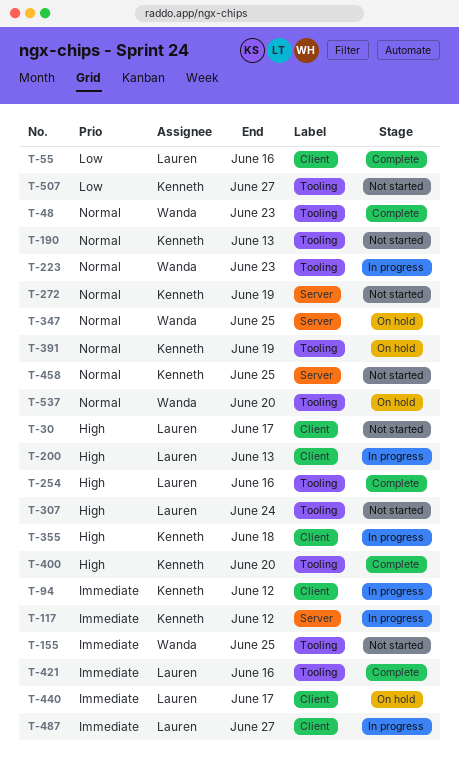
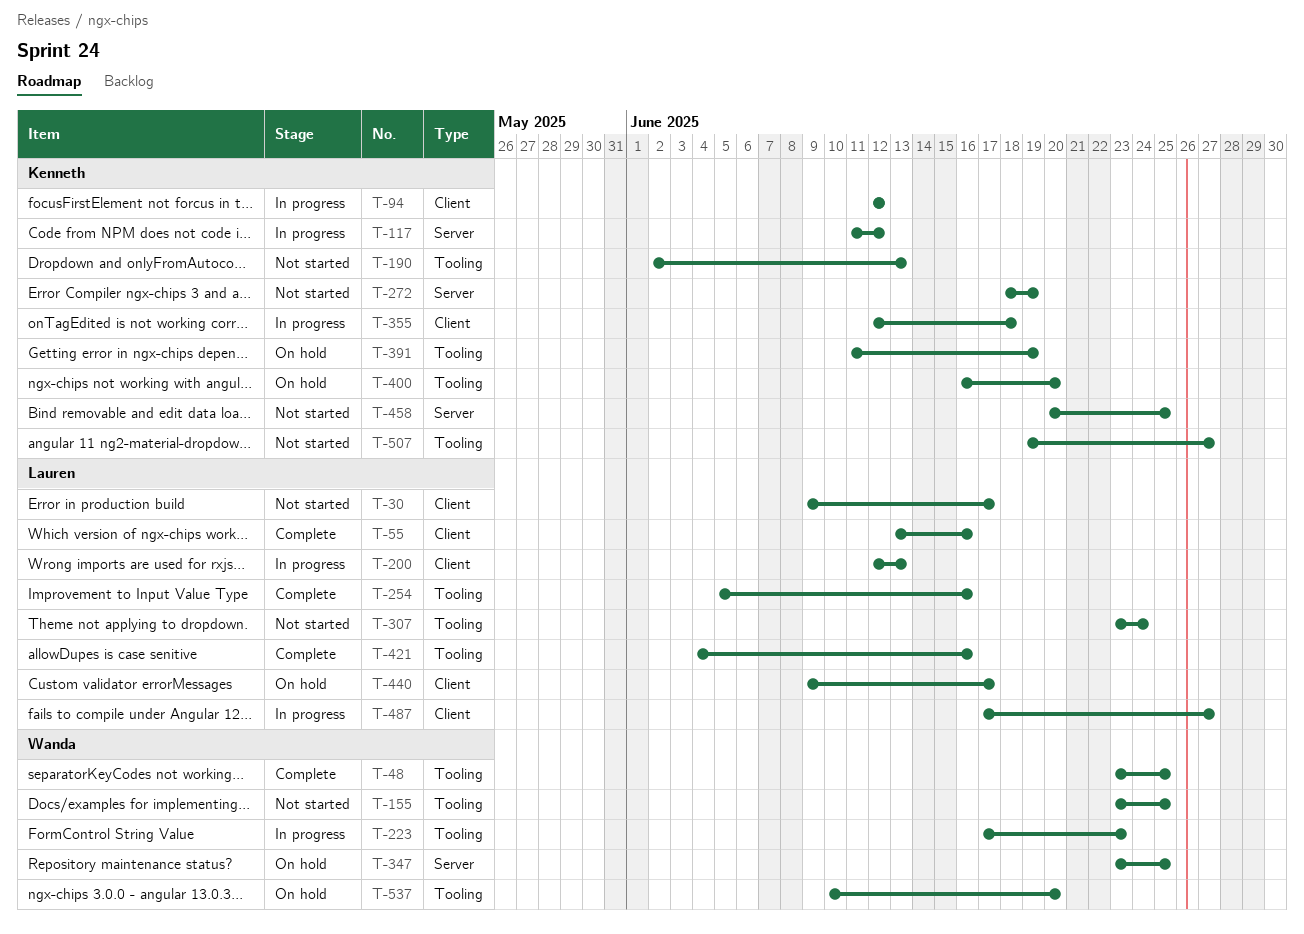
T-48, due: Jun 23 -> Jun 25
T-400, status: Complete -> On hold

